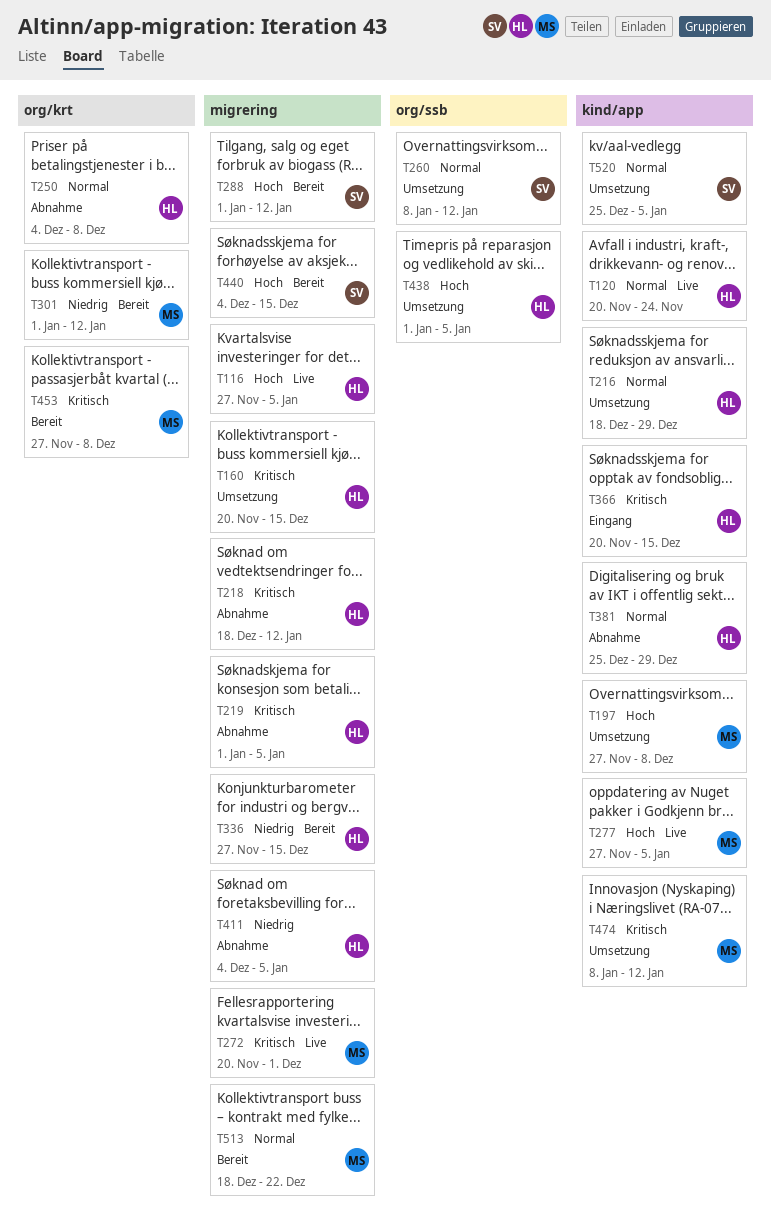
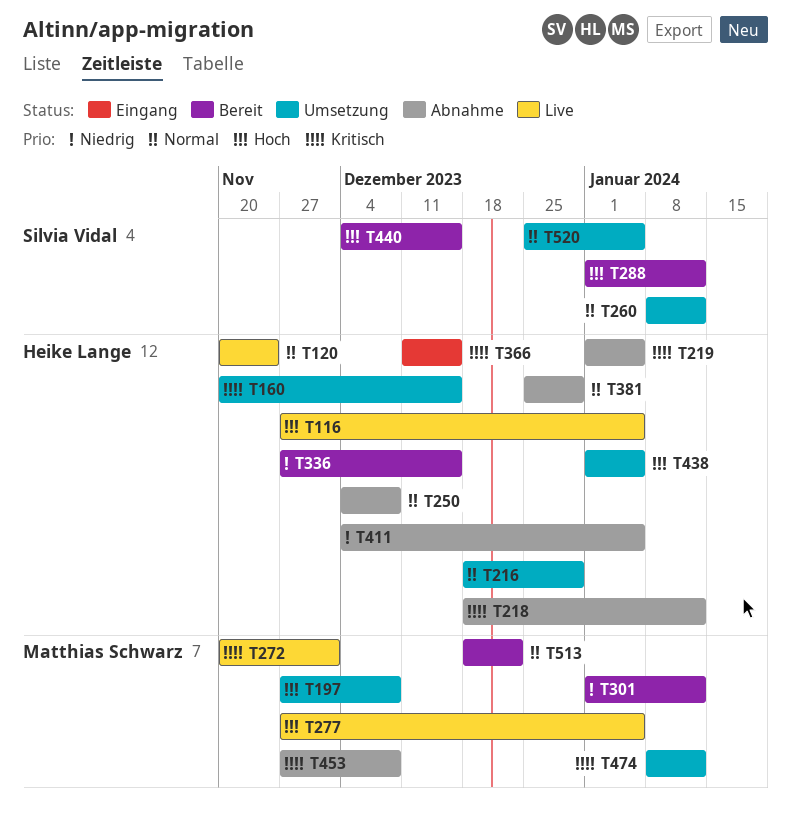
T366, start: Nov 20 -> Dec 11
T453, status: Bereit -> Abnahme

